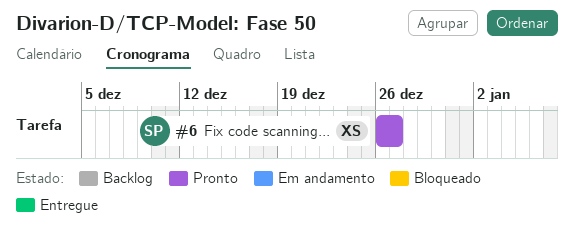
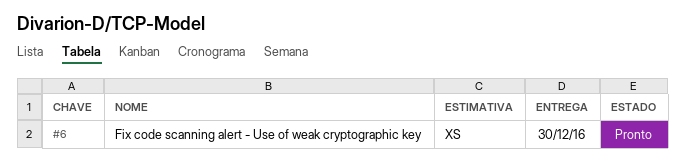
#6, due: Dec 27 -> Dec 30

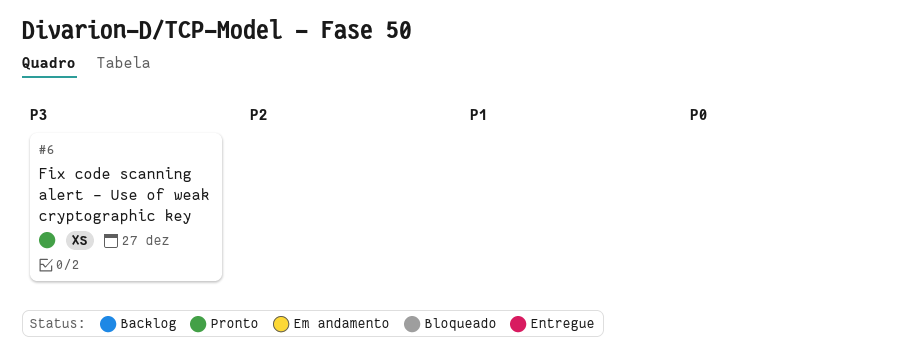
#6, due: Dec 30 -> Dec 27

